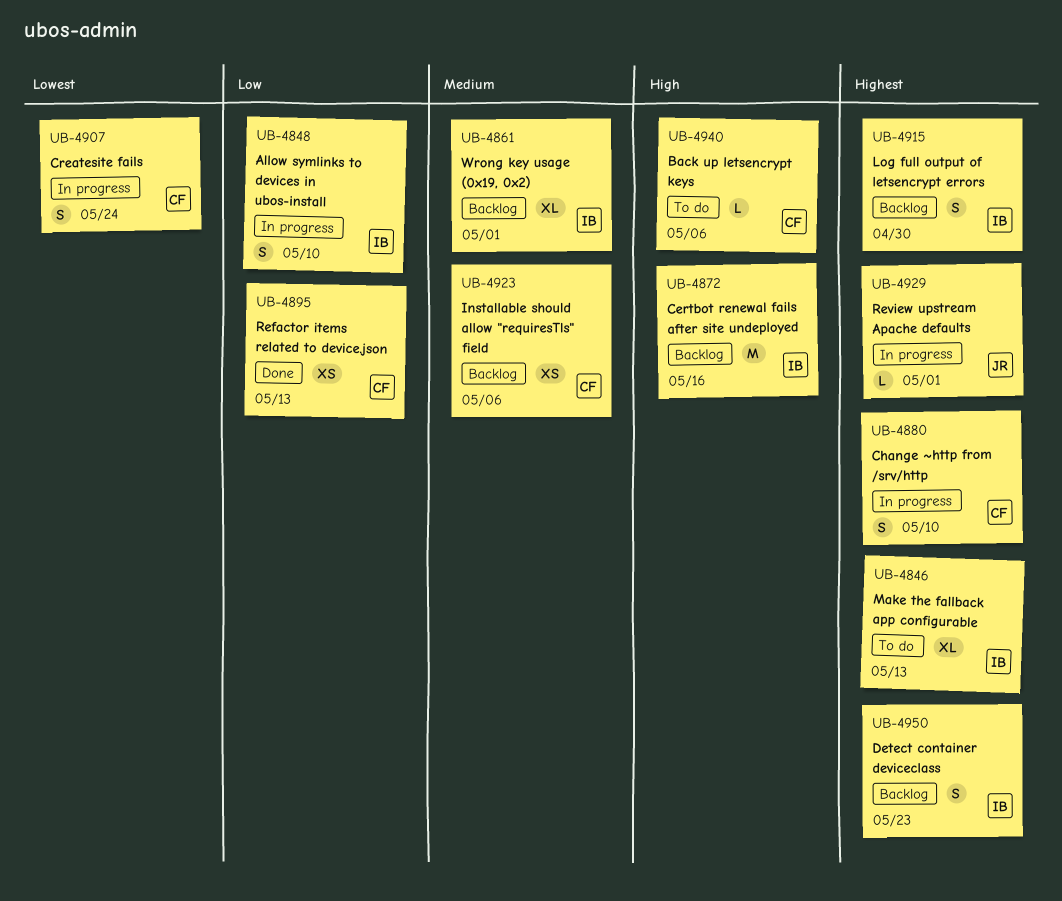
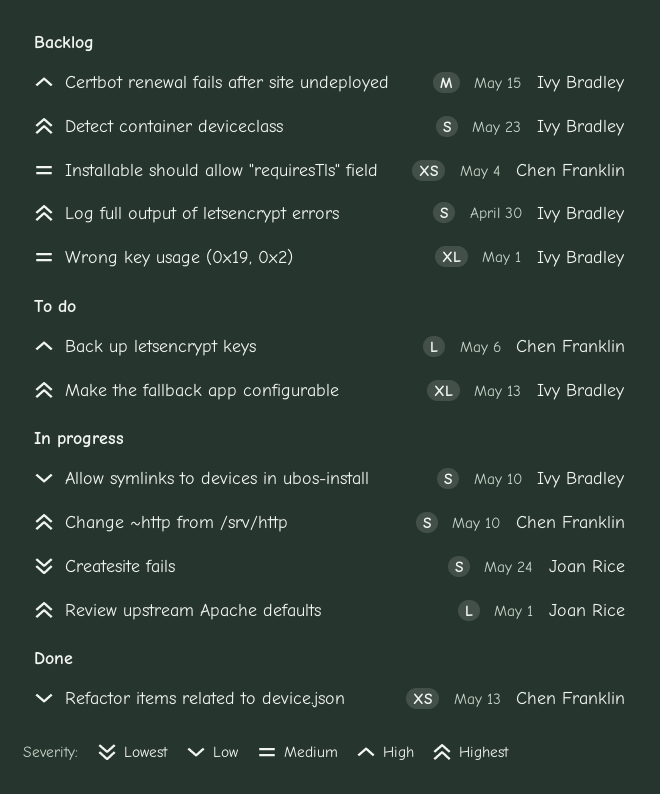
Certbot renewal fails after site undeployed, due: May 16 -> May 15
Createsite fails, owner: Chen Franklin -> Joan Rice
Installable should allow "requiresTls" field, due: May 6 -> May 4

